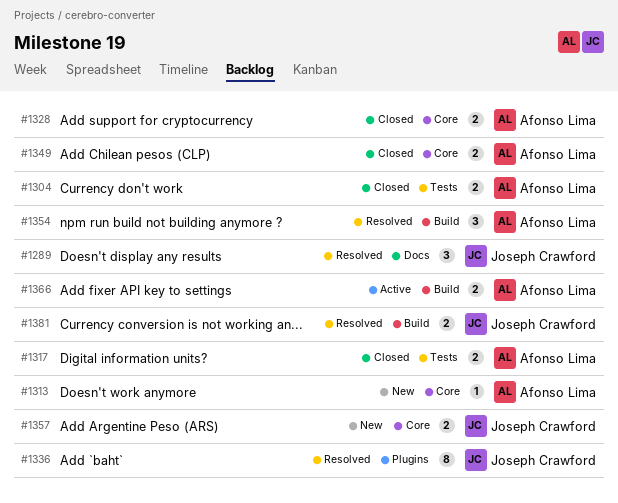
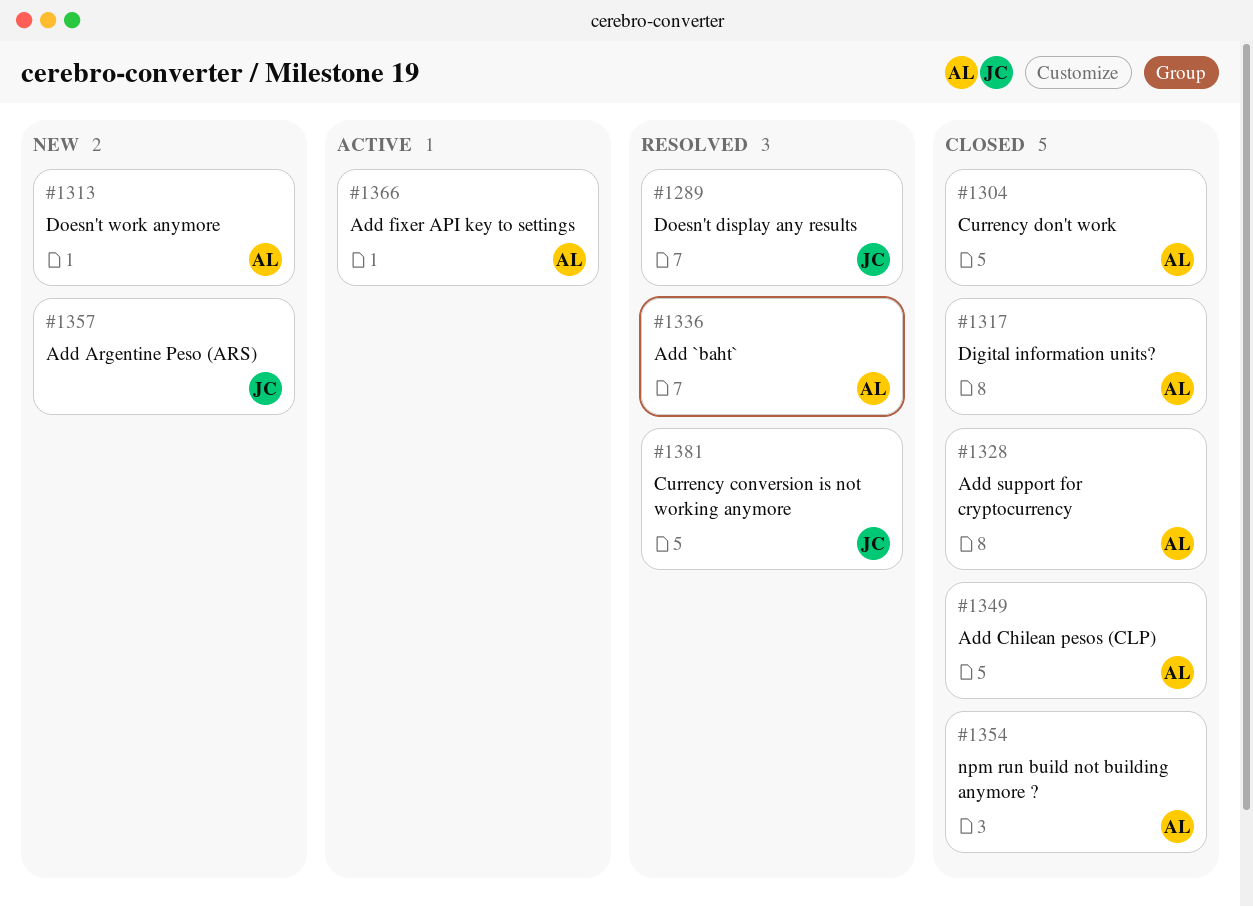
#1336, owner: Joseph Crawford -> Afonso Lima
#1354, status: Resolved -> Closed

